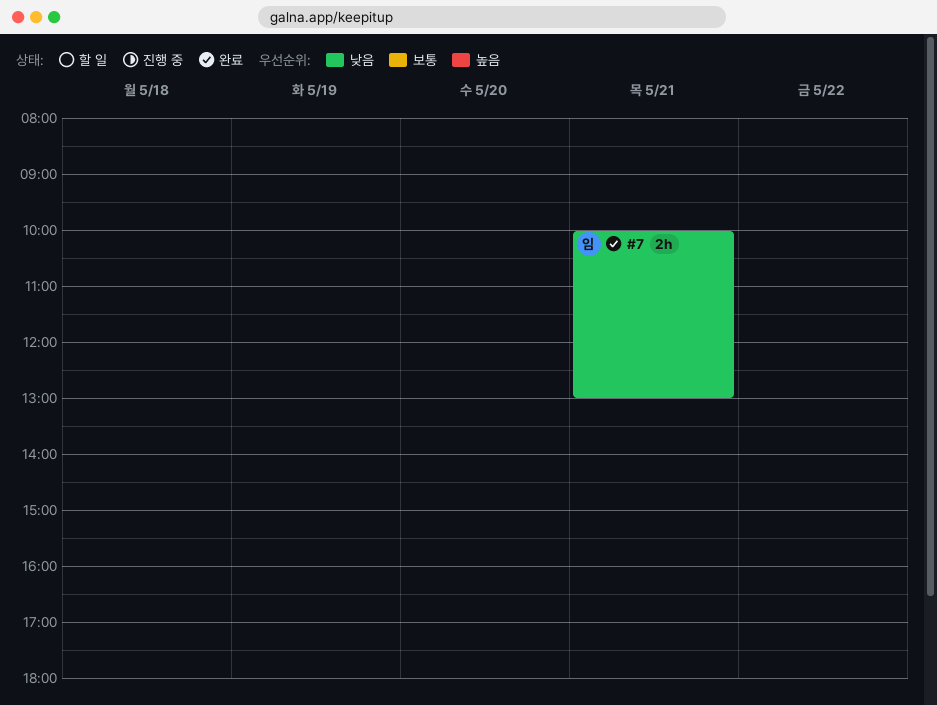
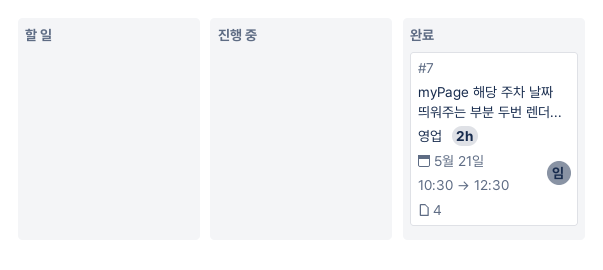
#7, begins: 10:00 -> 10:30
#7, ends: 13:00 -> 12:30

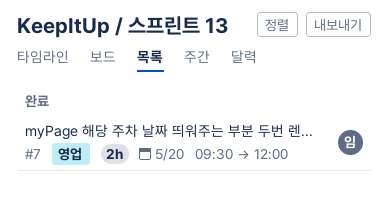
#7, day: May 21 -> May 20
#7, begins: 10:30 -> 09:30
#7, ends: 12:30 -> 12:00

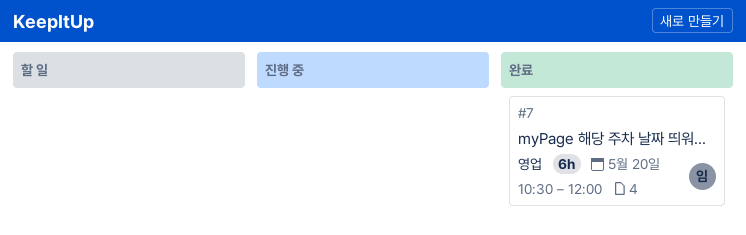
#7, estimate: 2h -> 6h
#7, begins: 09:30 -> 10:30

